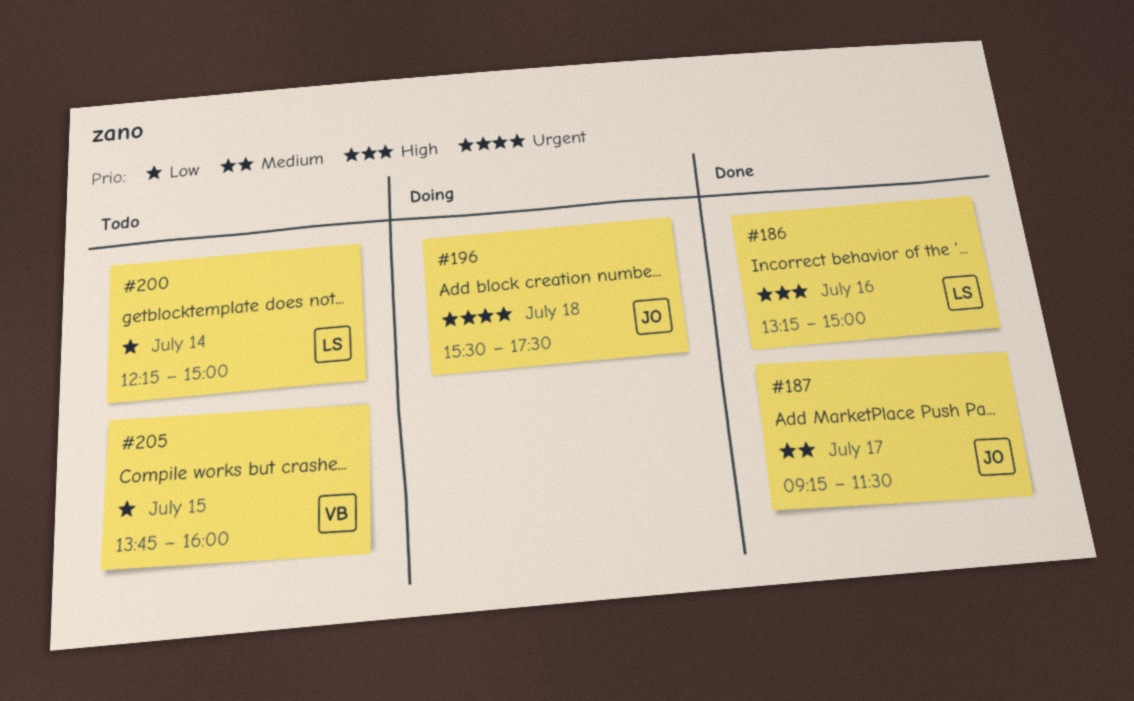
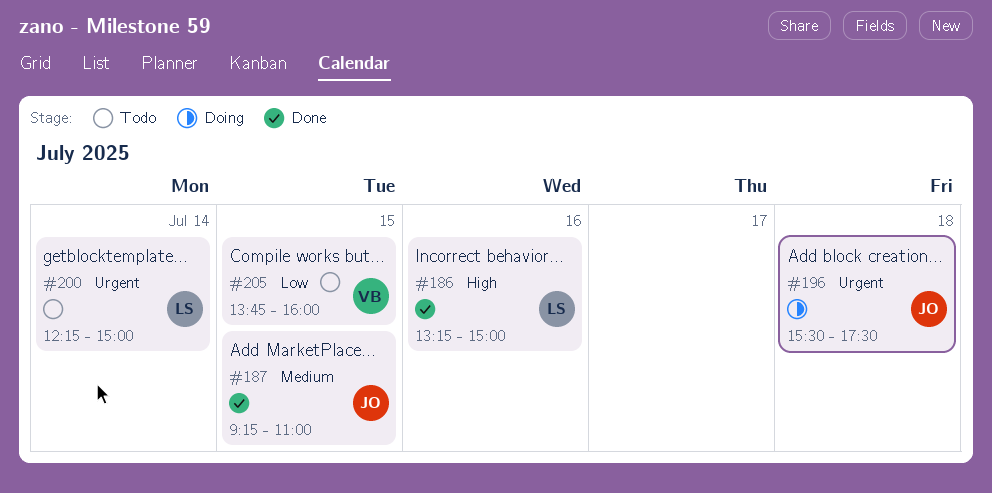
#187, day: Jul 17 -> Jul 15
#187, ends: 11:30 -> 11:00
#200, priority: Low -> Urgent

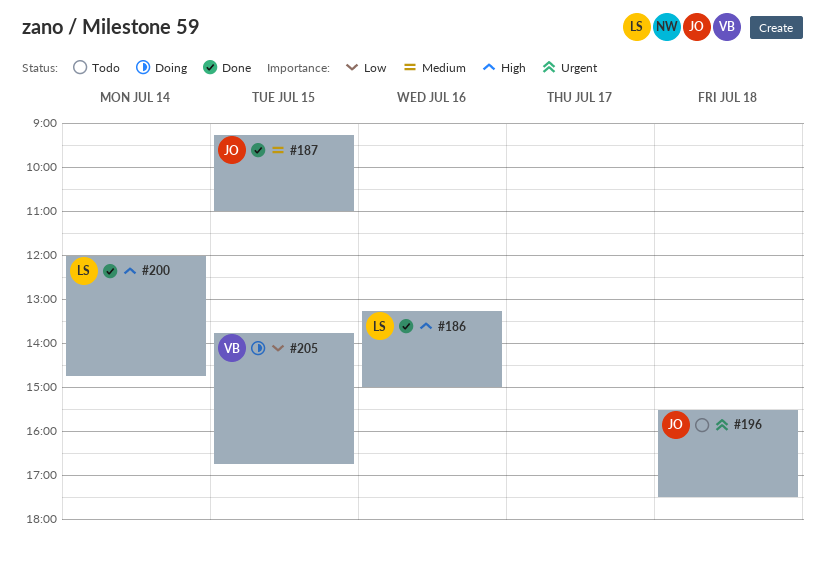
#196, status: Doing -> Todo
#200, status: Todo -> Done
#200, priority: Urgent -> High
#200, begins: 12:15 -> 12:00
#200, ends: 15:00 -> 14:45
#205, status: Todo -> Doing
#205, ends: 16:00 -> 16:45

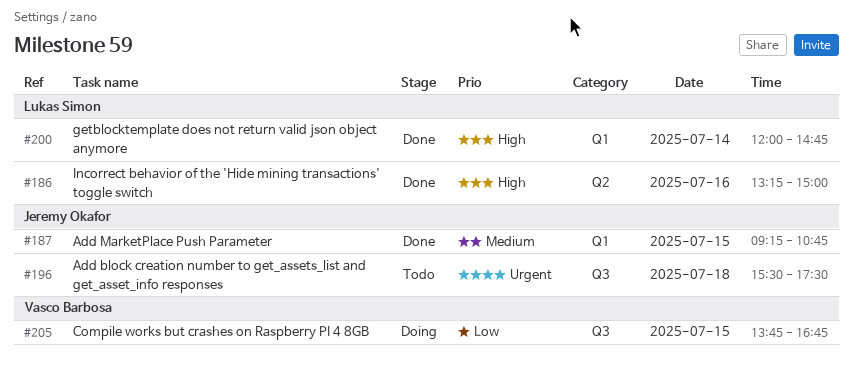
#187, ends: 11:00 -> 10:45

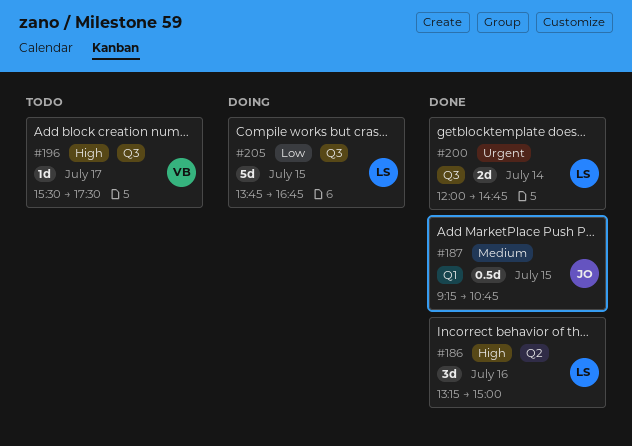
#196, owner: Jeremy Okafor -> Vasco Barbosa
#196, priority: Urgent -> High
#196, day: Jul 18 -> Jul 17
#200, priority: High -> Urgent
#200, label: Q1 -> Q3
#205, owner: Vasco Barbosa -> Lukas Simon

